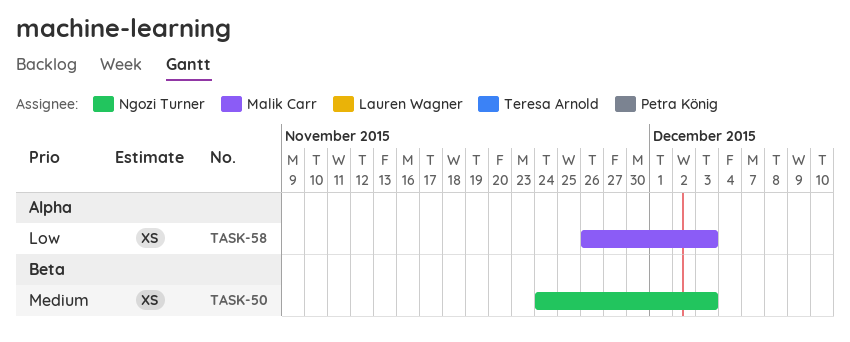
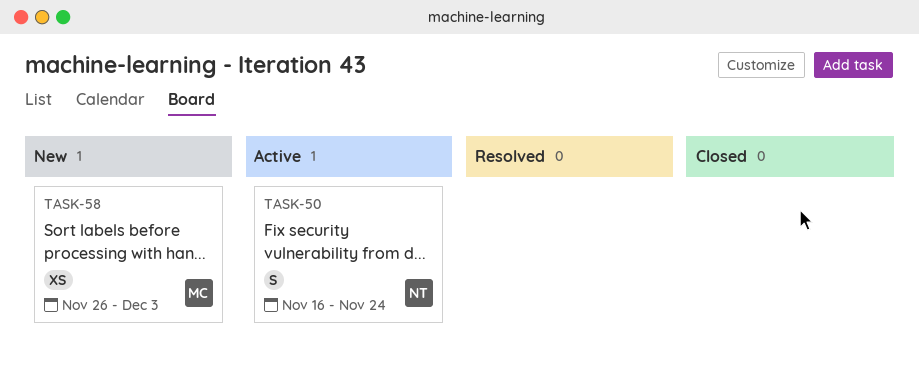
TASK-50, estimate: XS -> S
TASK-50, start: Nov 24 -> Nov 16
TASK-50, due: Dec 3 -> Nov 24

